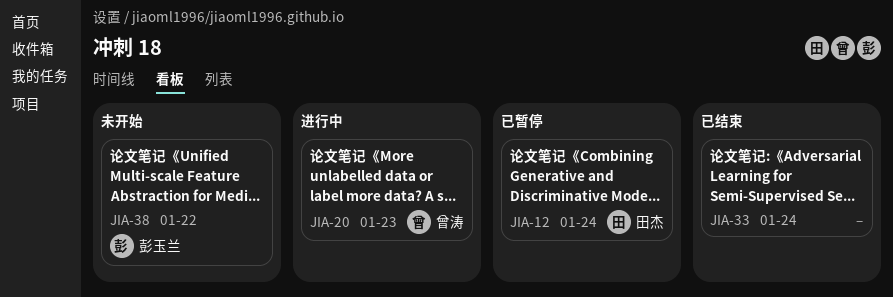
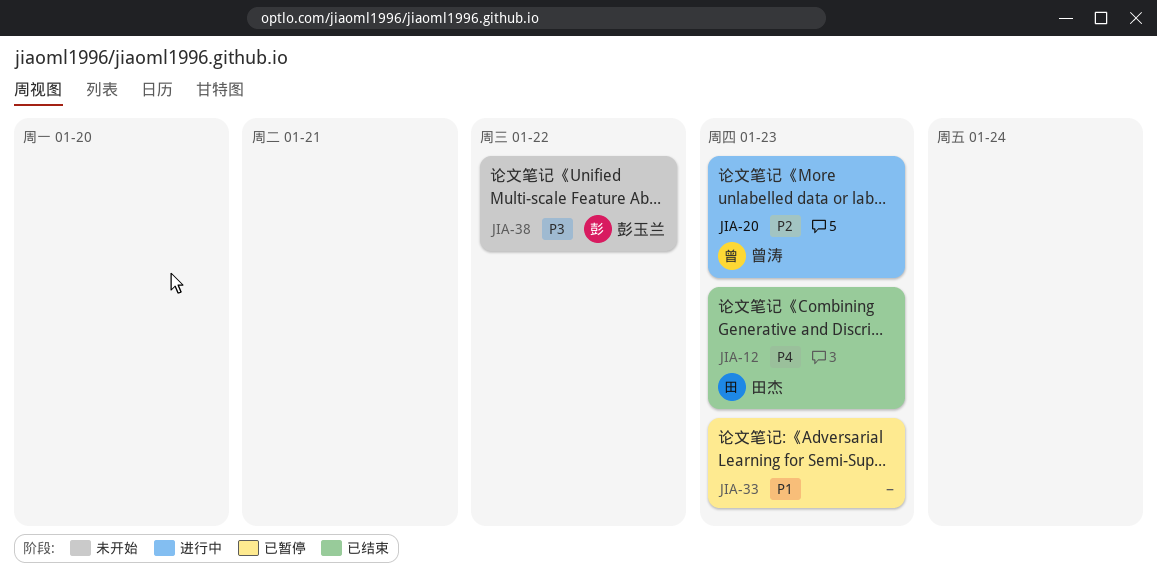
JIA-12, status: 已暂停 -> 已结束
JIA-12, due: Jan 24 -> Jan 23
JIA-33, status: 已结束 -> 已暂停
JIA-33, due: Jan 24 -> Jan 23

